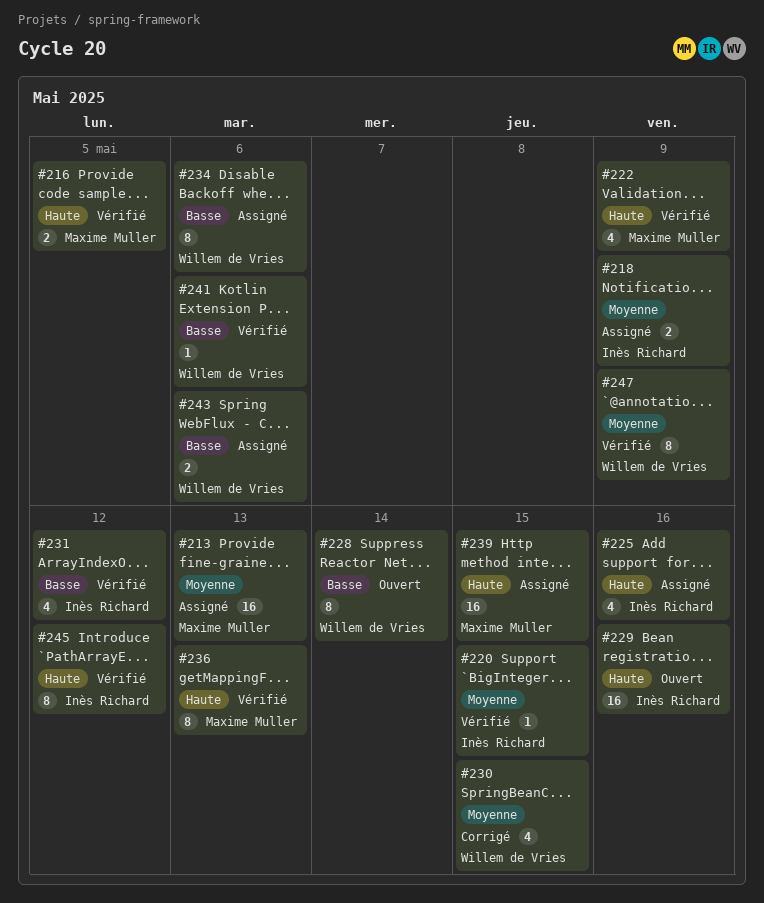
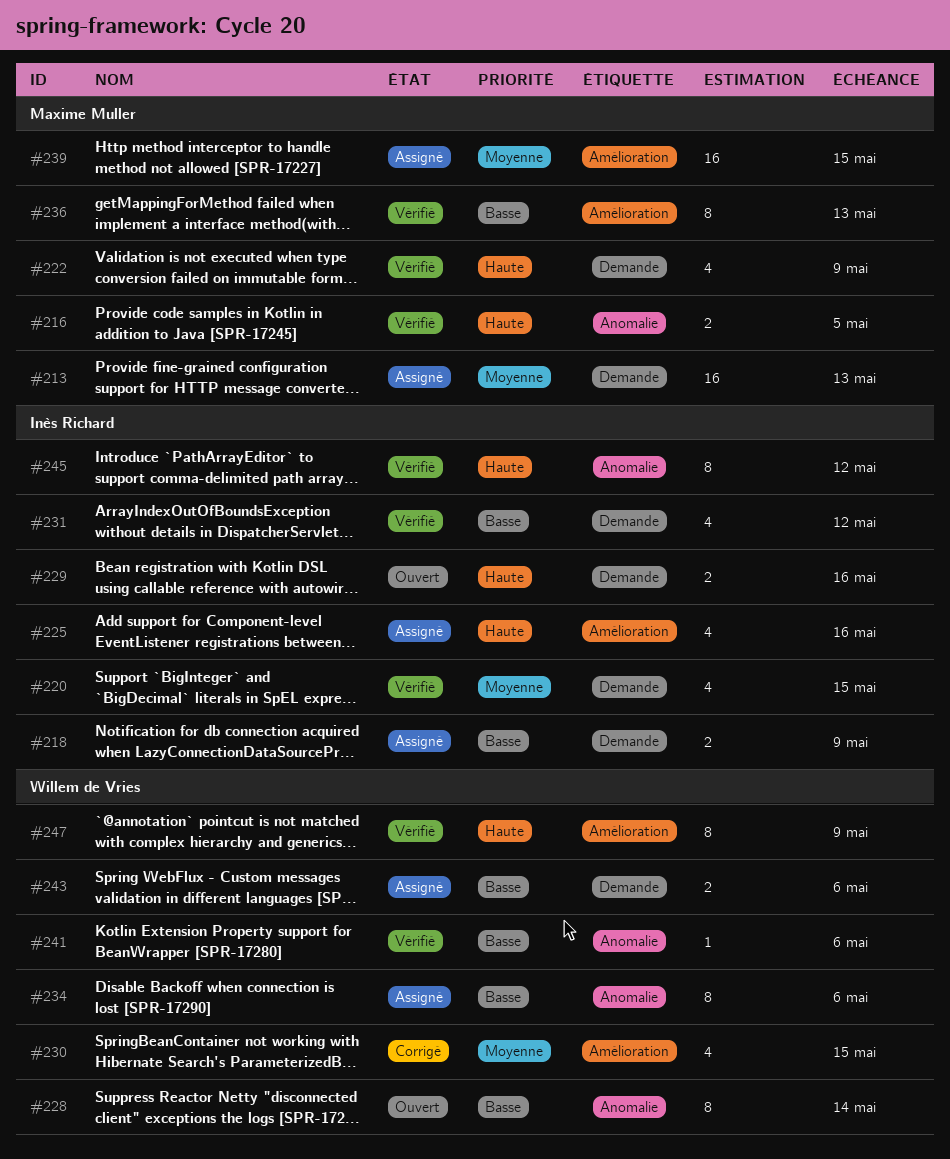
#218, priority: Moyenne -> Basse
#220, estimate: 1 -> 4
#229, estimate: 16 -> 2
#236, priority: Haute -> Basse
#239, priority: Haute -> Moyenne
#247, priority: Moyenne -> Haute

